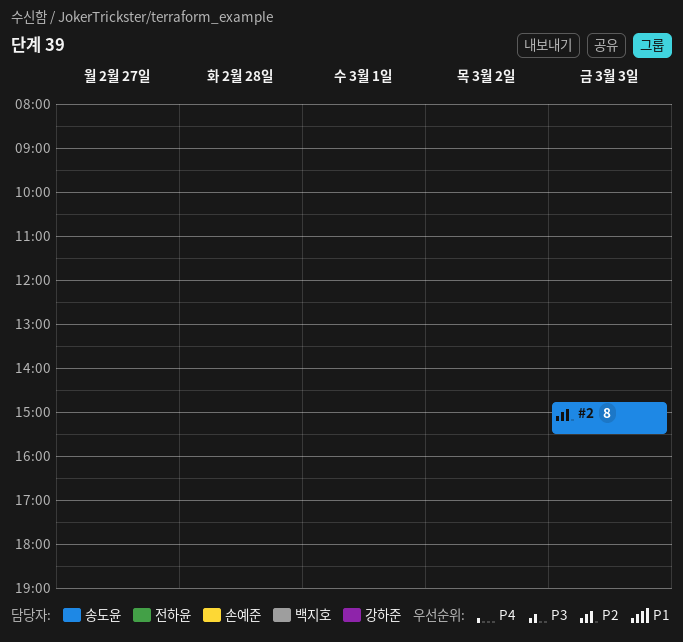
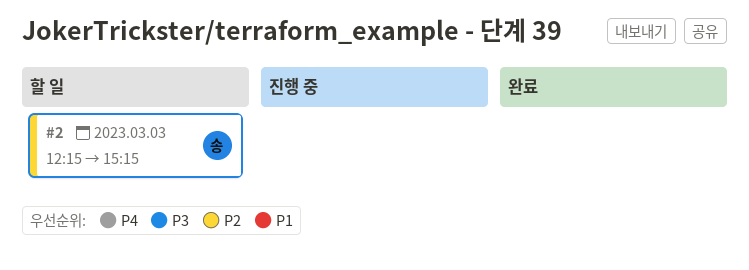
#2, begins: 14:45 -> 12:15
#2, ends: 15:30 -> 15:15

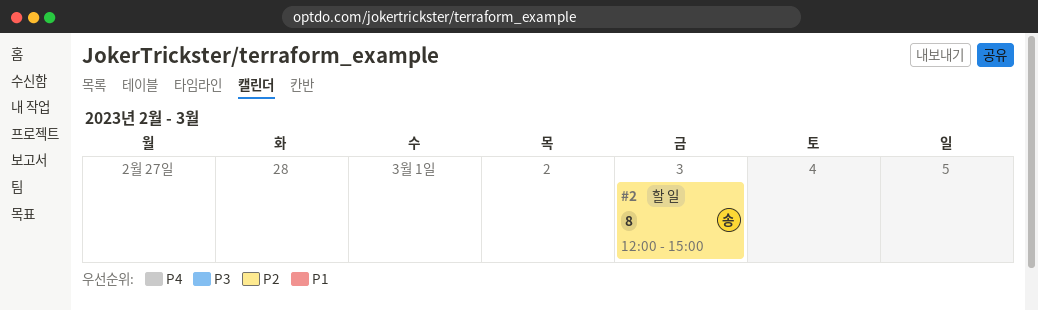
#2, begins: 12:15 -> 12:00
#2, ends: 15:15 -> 15:00

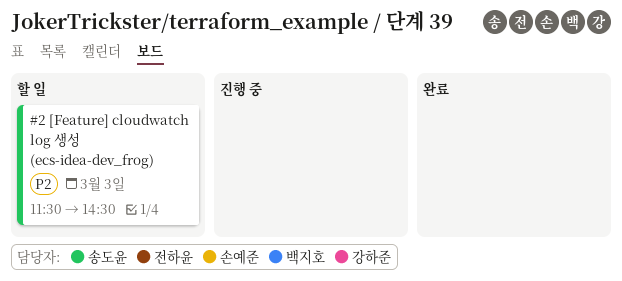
#2, begins: 12:00 -> 11:30
#2, ends: 15:00 -> 14:30

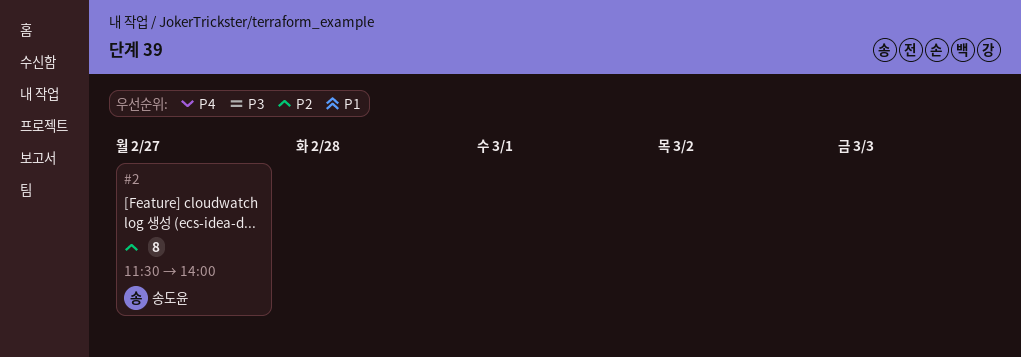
#2, day: Mar 3 -> Feb 27
#2, ends: 14:30 -> 14:00

